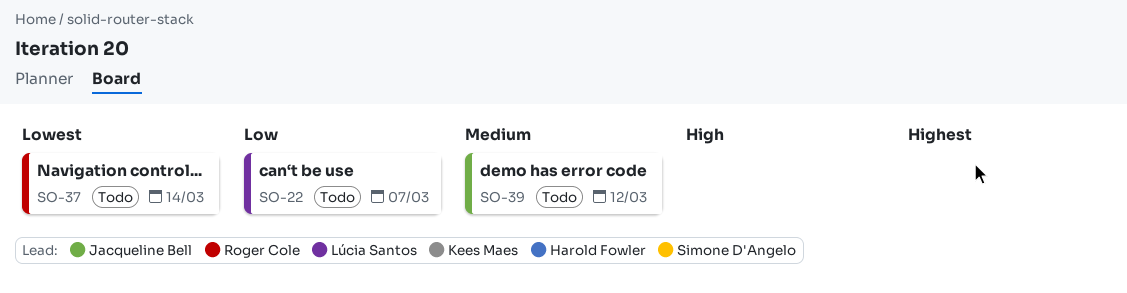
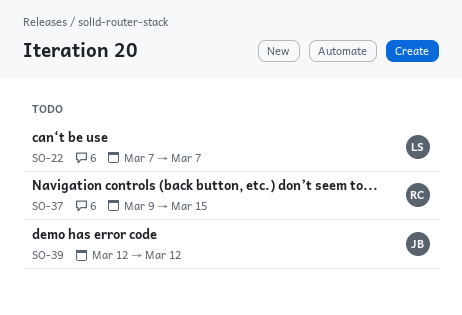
SO-37, due: Mar 14 -> Mar 15

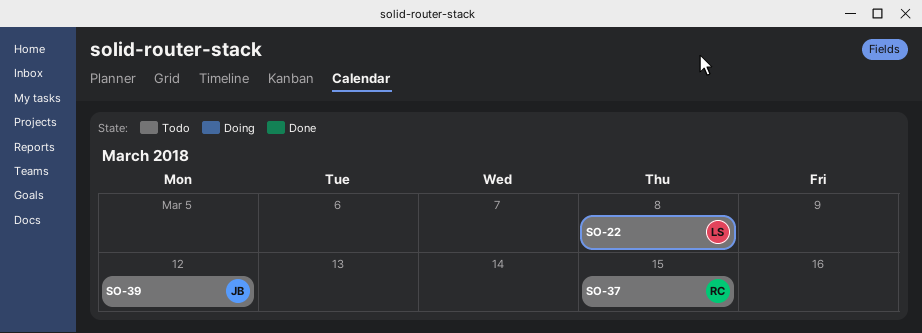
SO-22, due: Mar 7 -> Mar 8

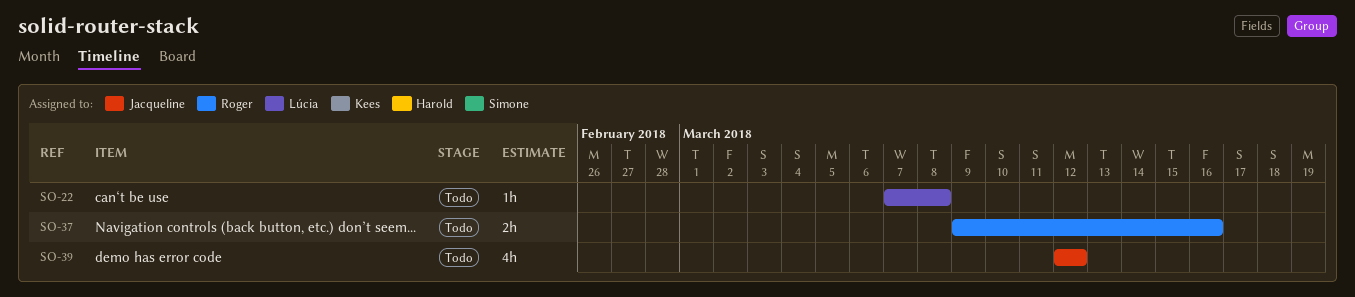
SO-37, due: Mar 15 -> Mar 16

